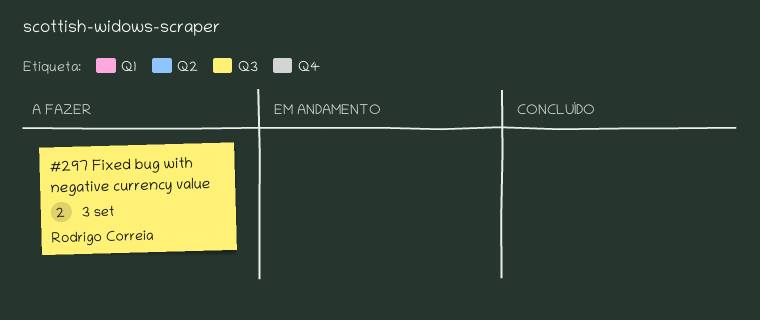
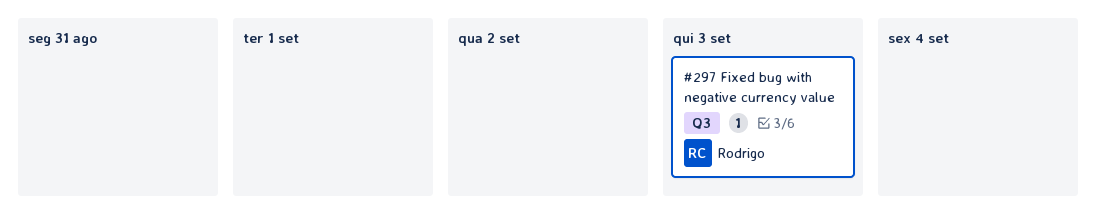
#297, estimate: 2 -> 1

